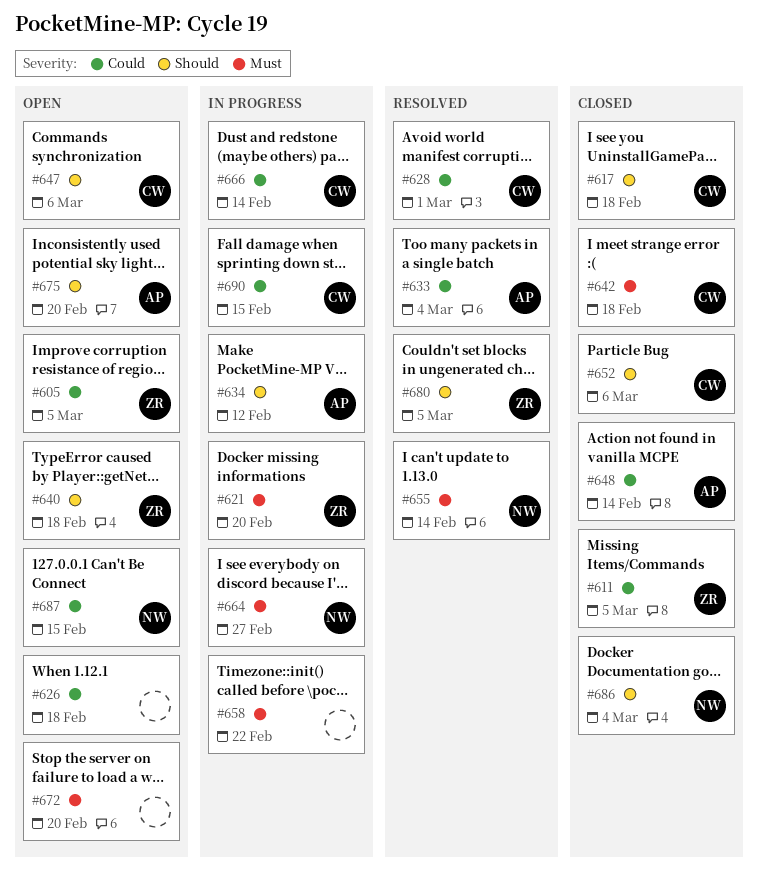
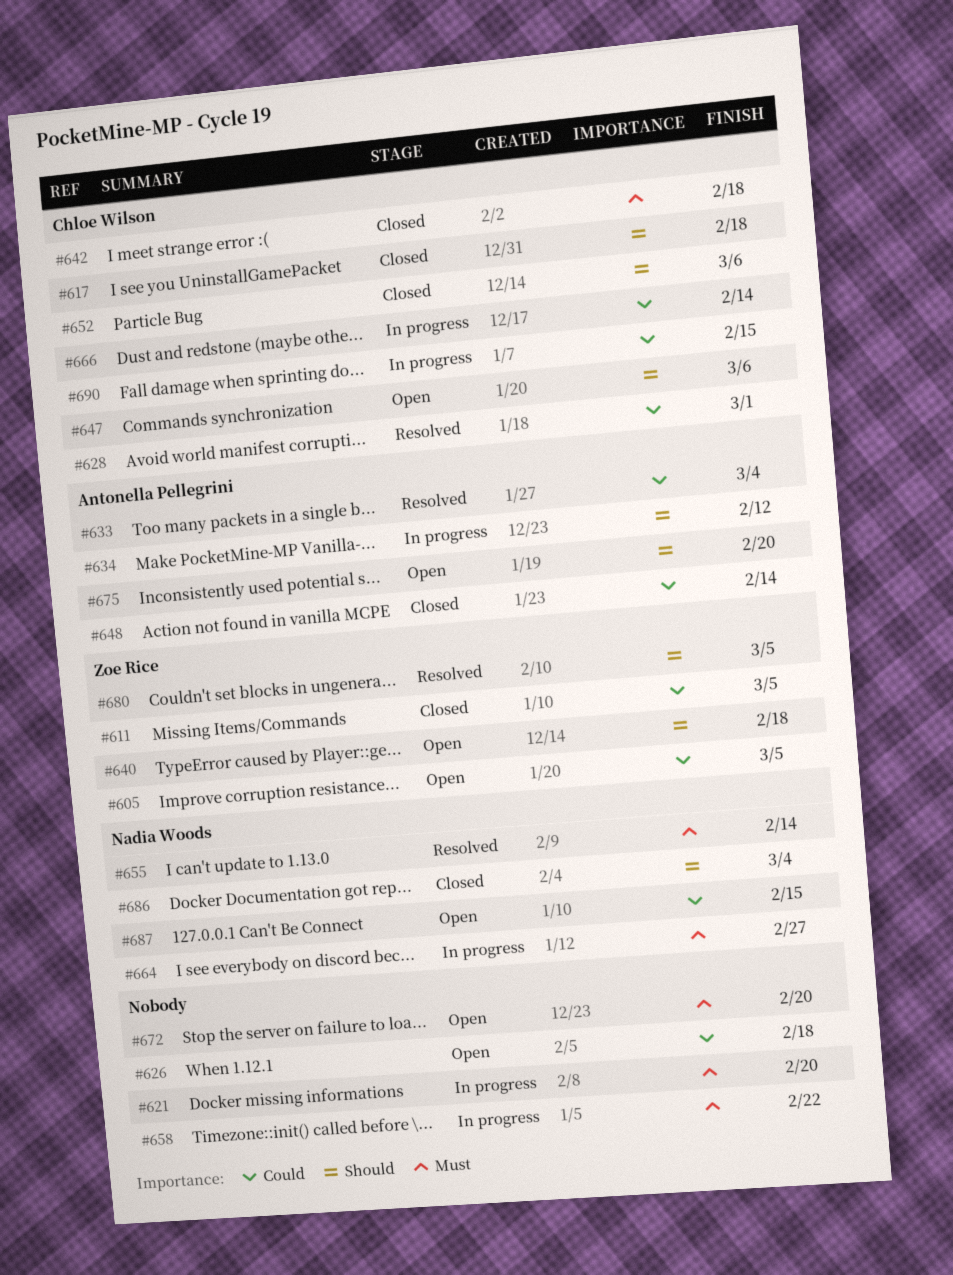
#621, owner: Zoe Rice -> none

